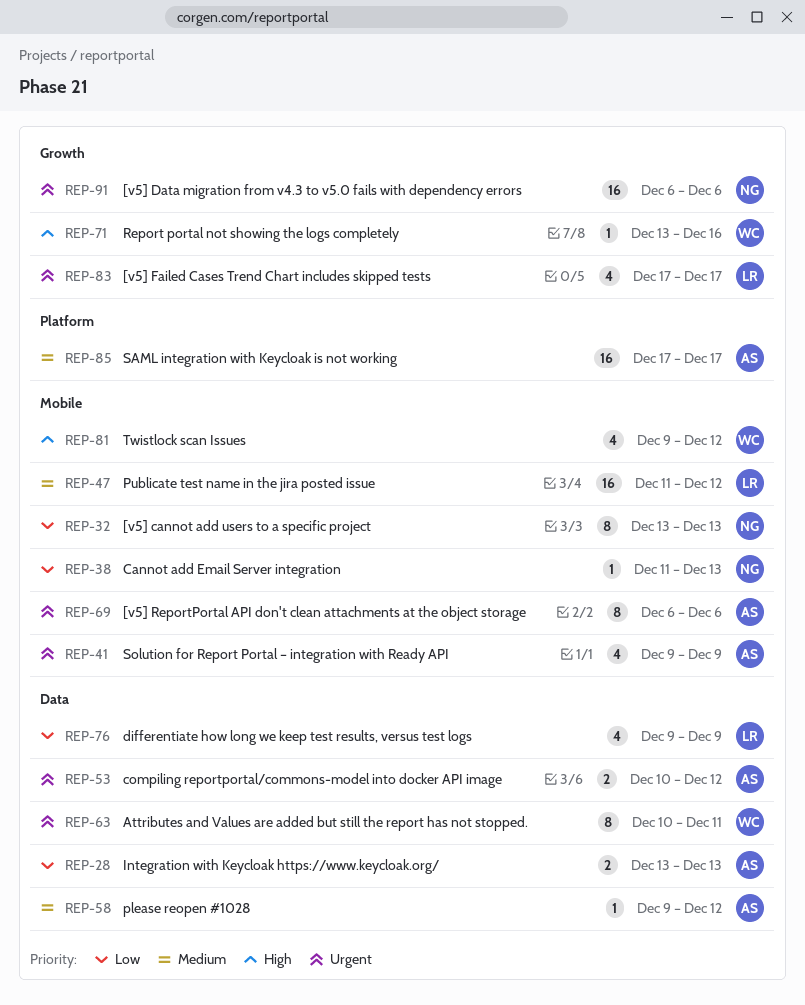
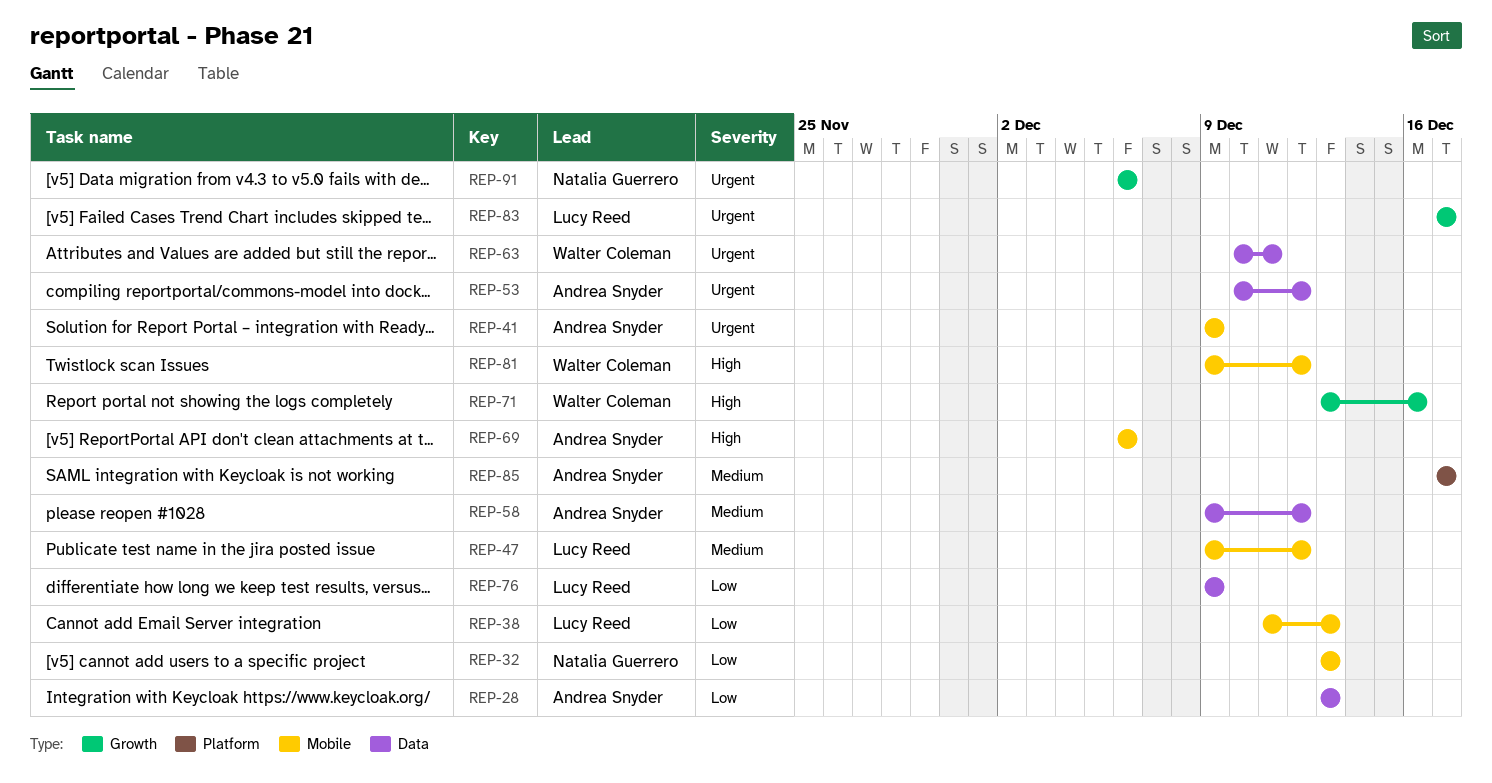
REP-38, owner: Natalia Guerrero -> Lucy Reed
REP-47, start: Dec 11 -> Dec 9
REP-69, priority: Urgent -> High

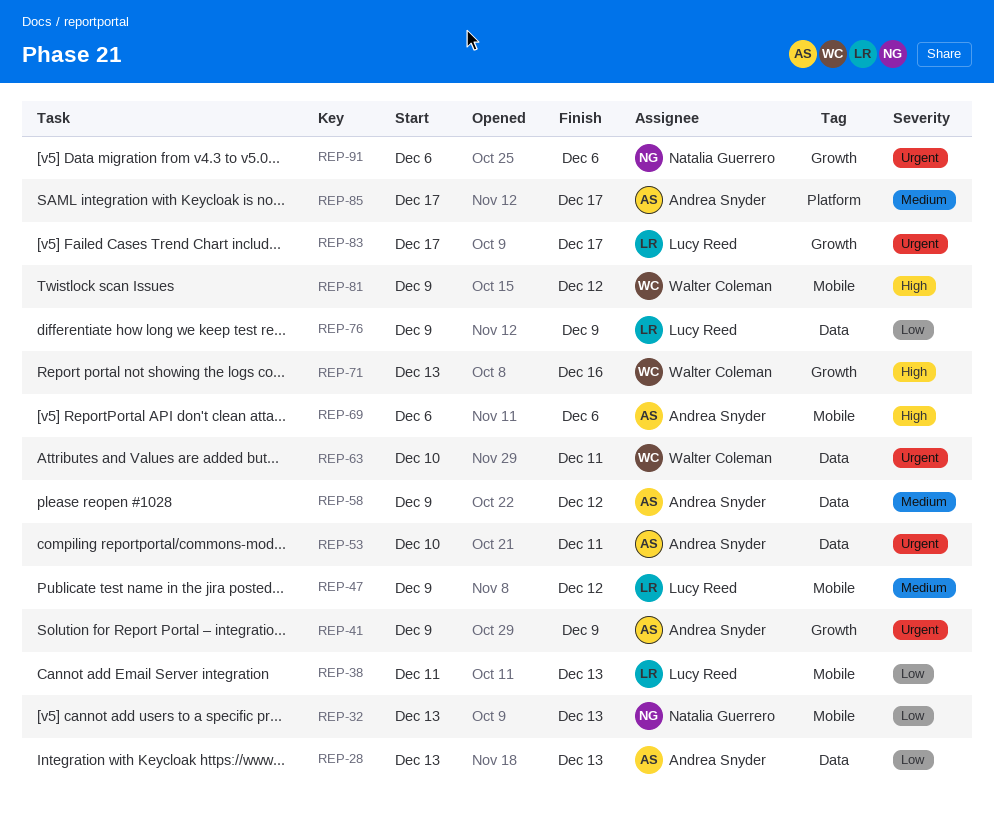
REP-41, label: Mobile -> Growth
REP-53, due: Dec 12 -> Dec 11

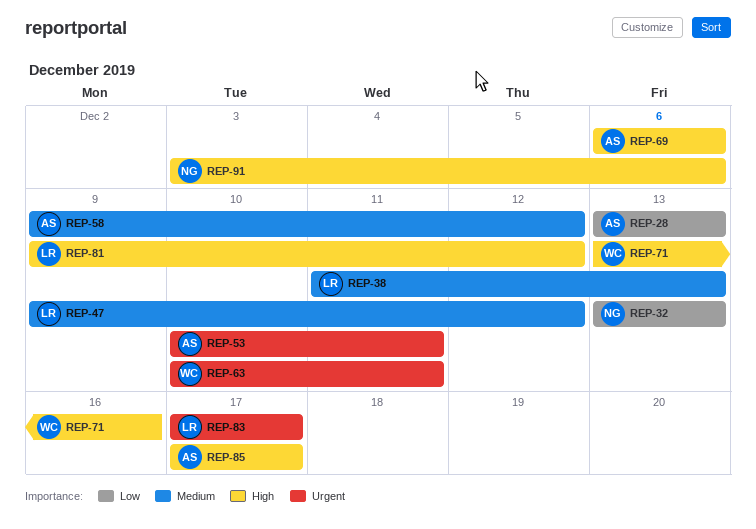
REP-38, priority: Low -> Medium
REP-41: present -> none
REP-76: present -> none
REP-81, owner: Walter Coleman -> Lucy Reed
REP-85, priority: Medium -> High
REP-91, priority: Urgent -> High
REP-91, start: Dec 6 -> Dec 3

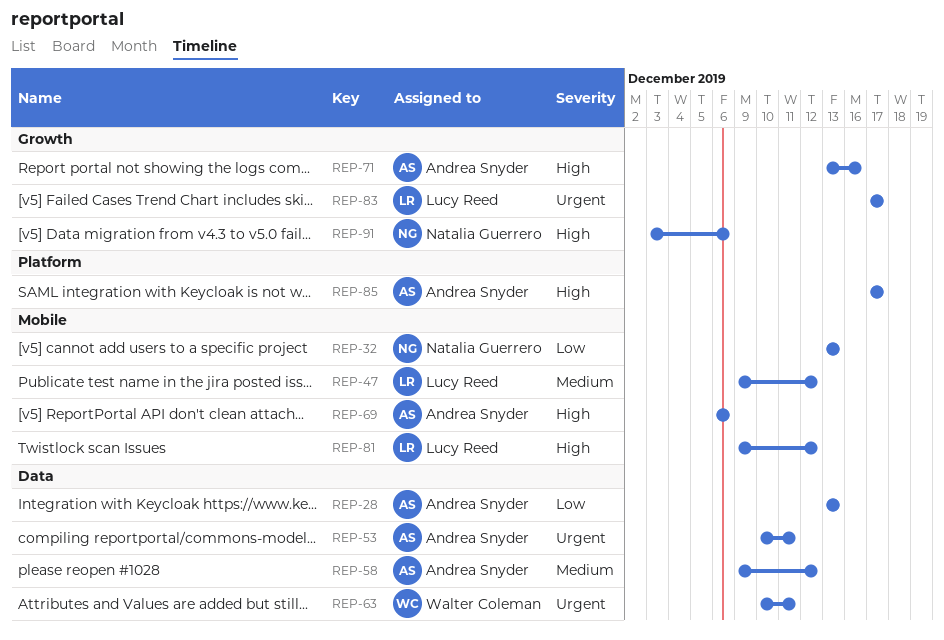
REP-38: present -> none
REP-71, owner: Walter Coleman -> Andrea Snyder

